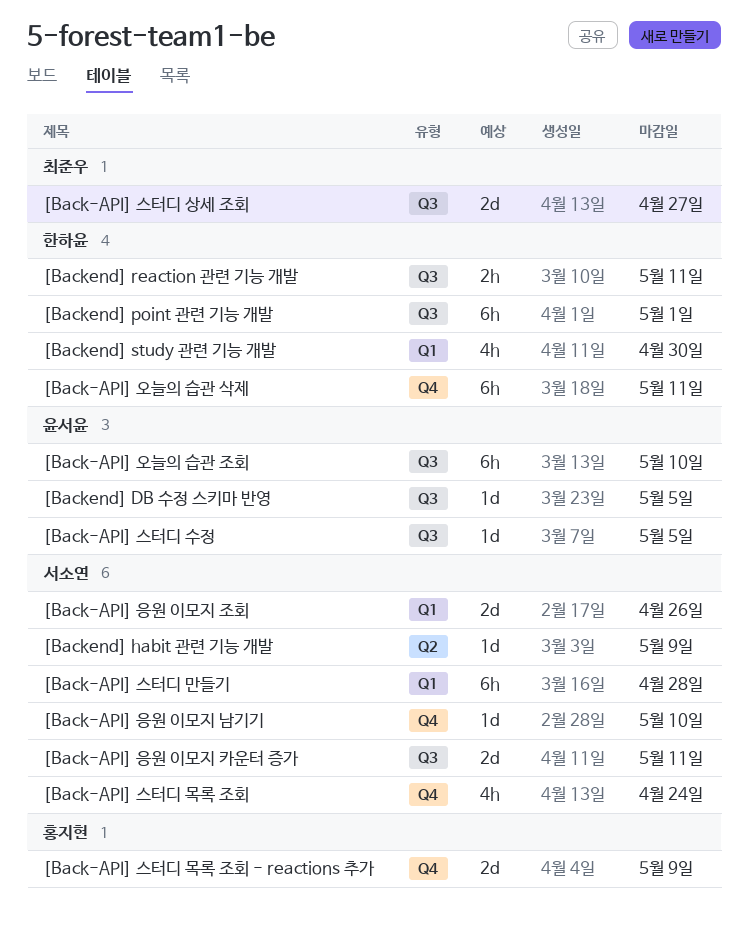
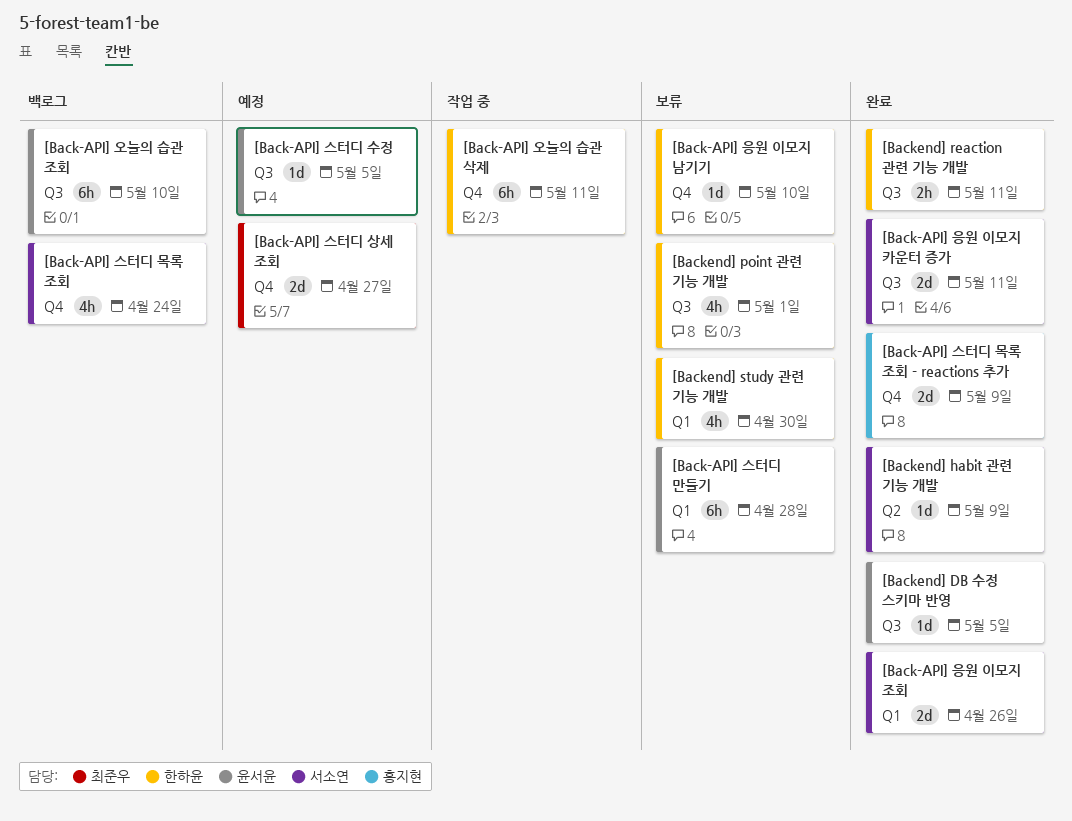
[Back-API] 스터디 만들기, owner: 서소연 -> 윤서윤
[Back-API] 스터디 상세 조회, label: Q3 -> Q4
[Back-API] 응원 이모지 남기기, owner: 서소연 -> 한하윤
[Backend] point 관련 기능 개발, estimate: 6h -> 4h

